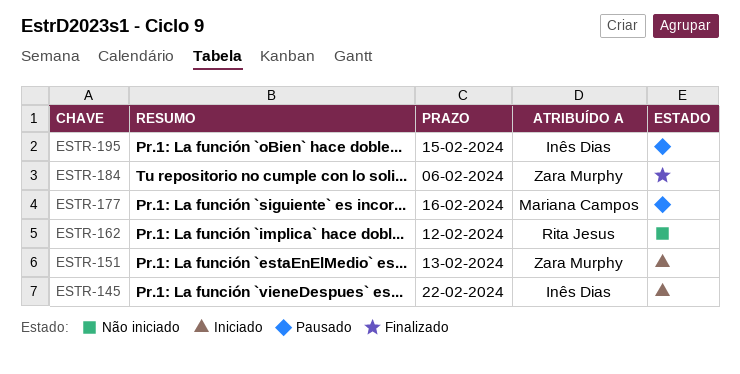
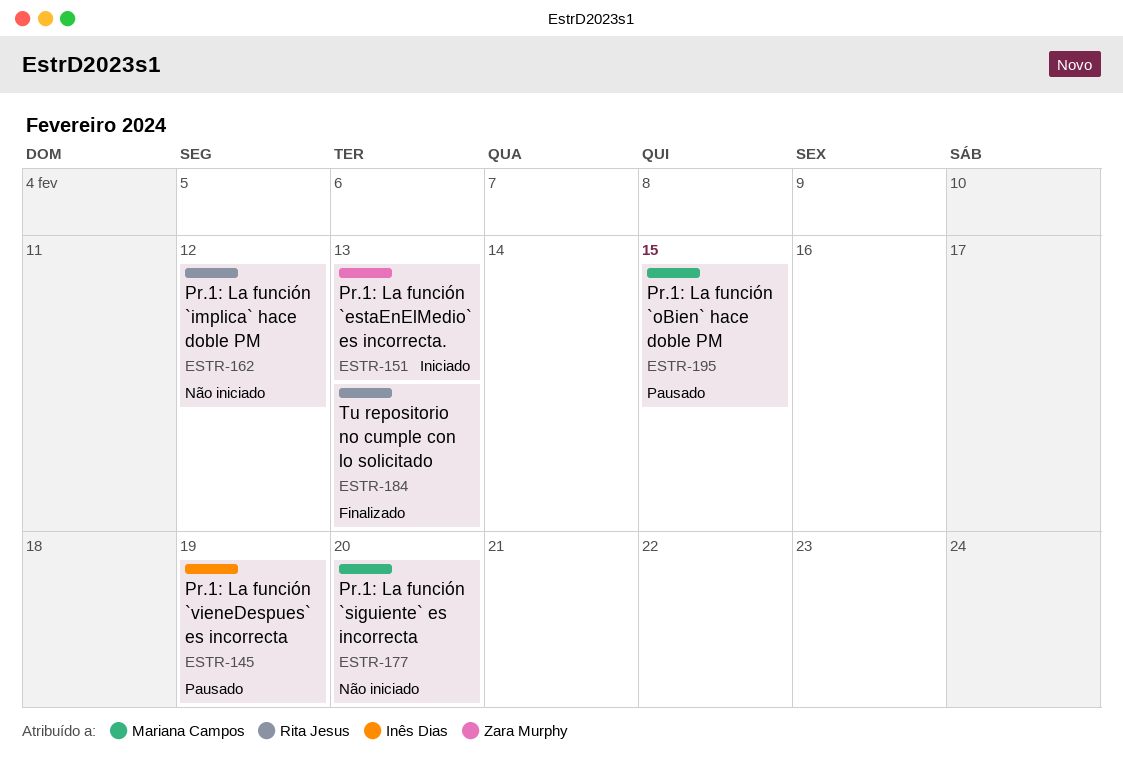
ESTR-145, status: Iniciado -> Pausado
ESTR-145, due: Feb 22 -> Feb 19
ESTR-177, status: Pausado -> Não iniciado
ESTR-177, due: Feb 16 -> Feb 20
ESTR-184, owner: Zara Murphy -> Rita Jesus
ESTR-184, due: Feb 6 -> Feb 13
ESTR-195, owner: Inês Dias -> Mariana Campos

